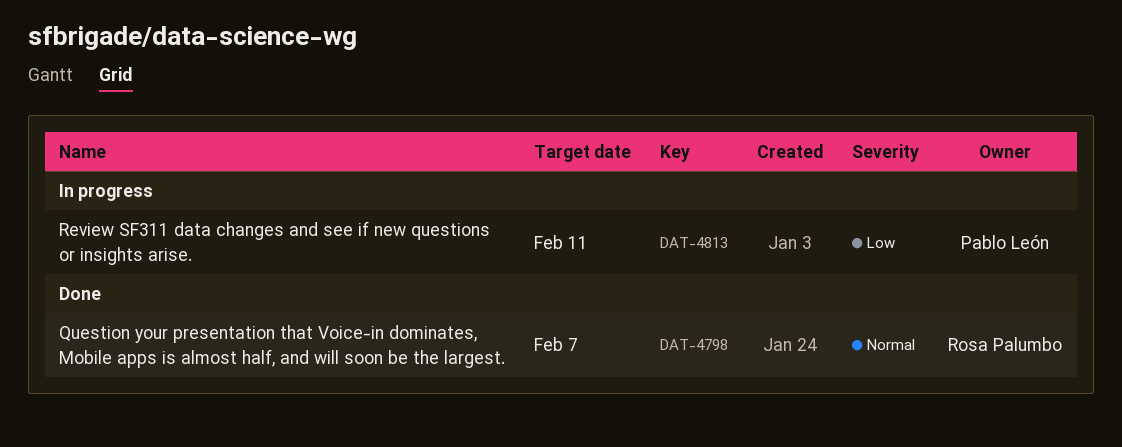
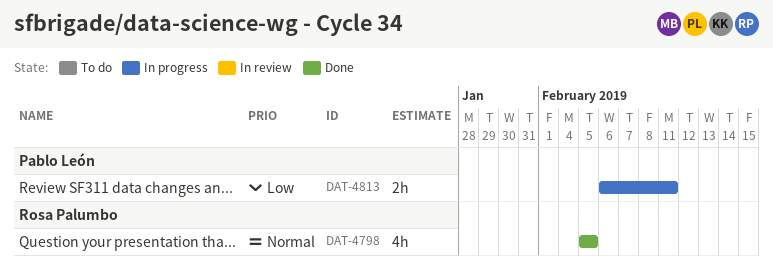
DAT-4798, due: Feb 7 -> Feb 5

